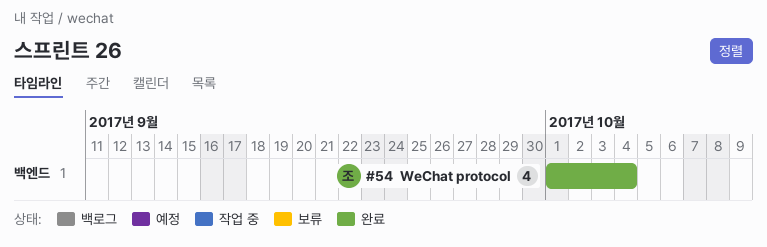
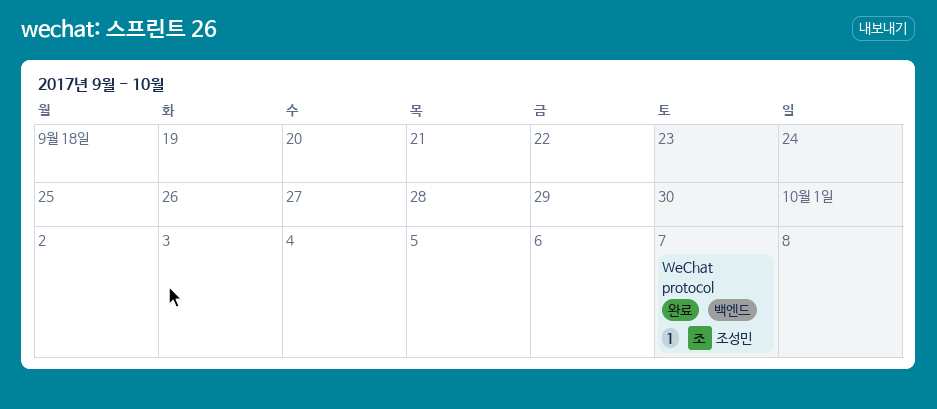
WeChat protocol, estimate: 4 -> 1
WeChat protocol, due: Oct 4 -> Oct 7

